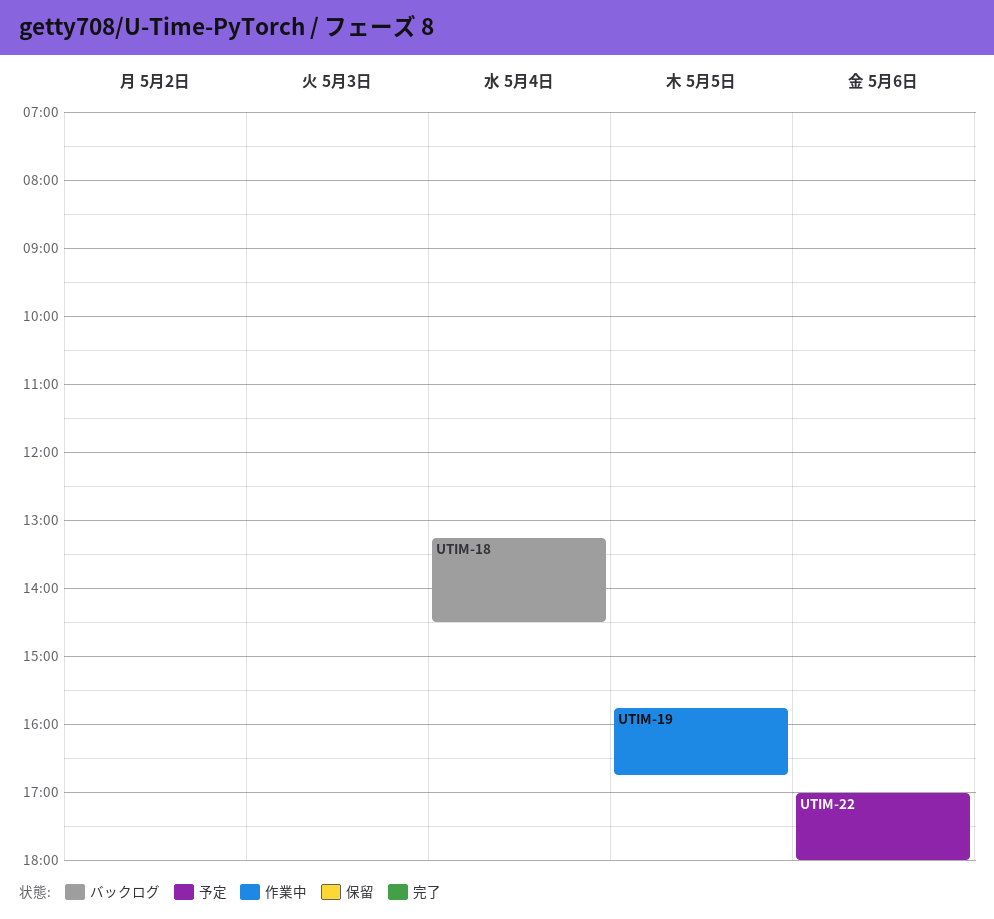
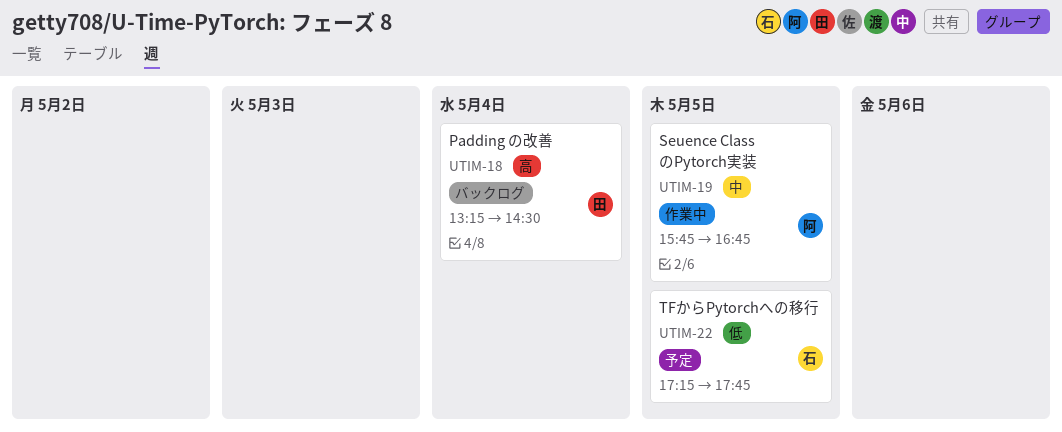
UTIM-22, day: May 6 -> May 5
UTIM-22, begins: 17:00 -> 17:15
UTIM-22, ends: 18:00 -> 17:45

